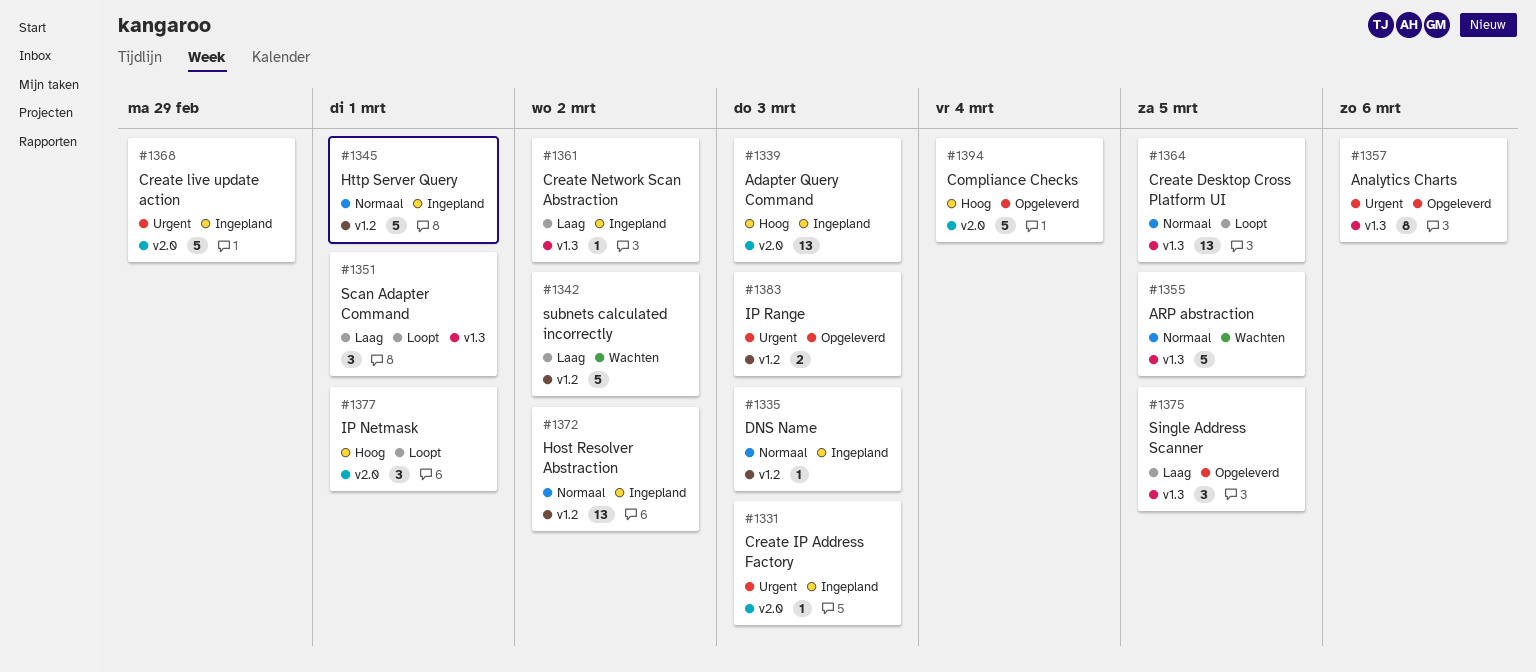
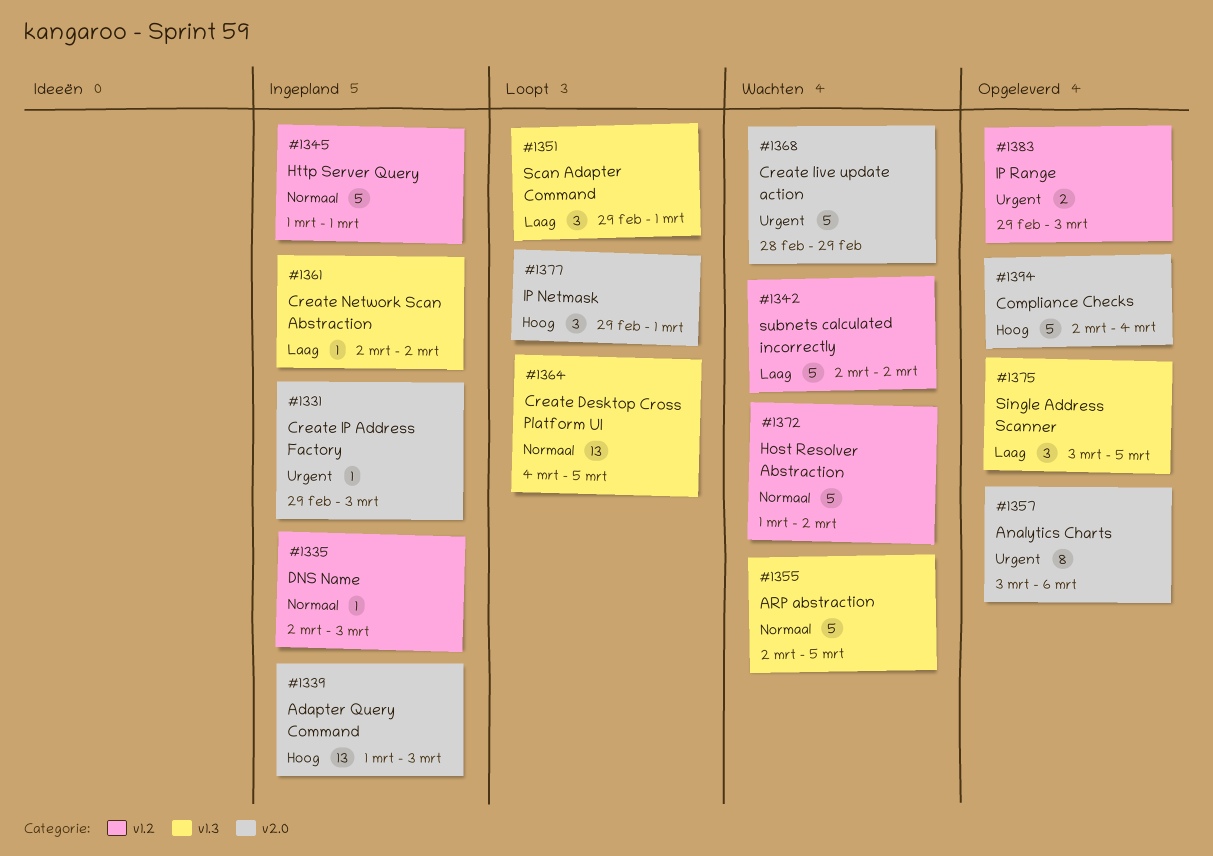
#1357, label: v1.3 -> v2.0
#1368, status: Ingepland -> Wachten
#1372, status: Ingepland -> Wachten
#1372, estimate: 13 -> 5

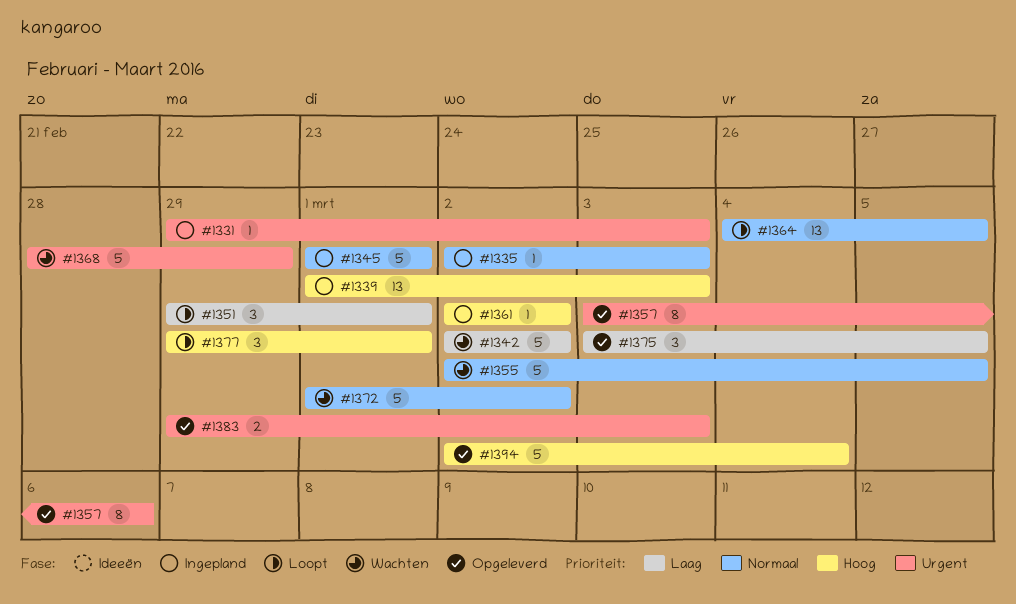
#1361, priority: Laag -> Hoog

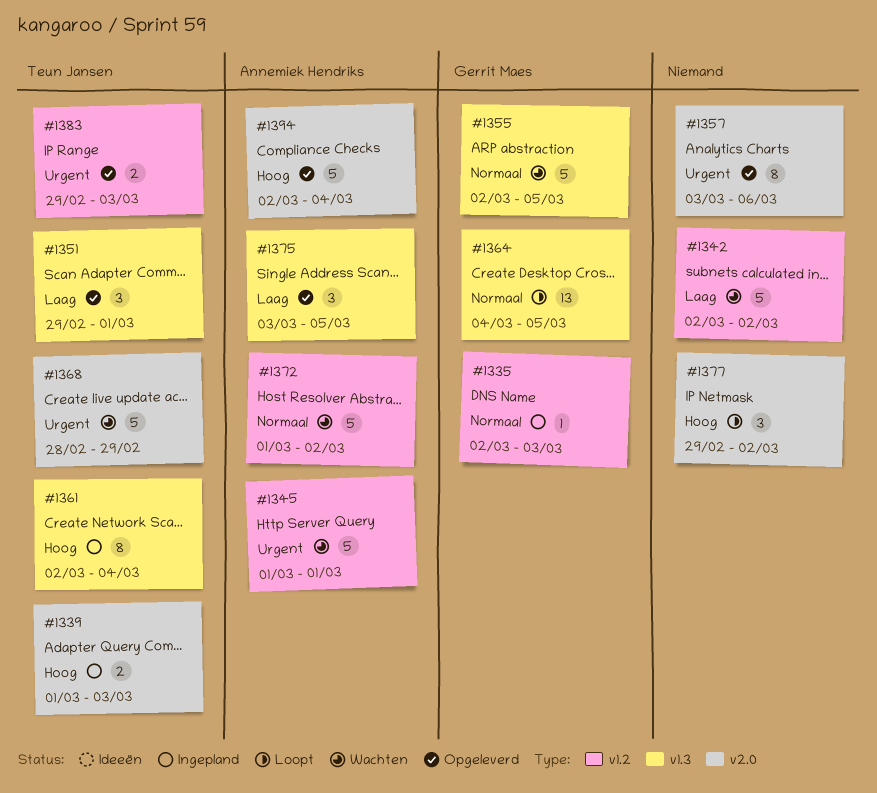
#1331: present -> none
#1339, estimate: 13 -> 2
#1345, status: Ingepland -> Wachten
#1345, priority: Normaal -> Urgent
#1351, status: Loopt -> Opgeleverd
#1361, estimate: 1 -> 8
#1361, due: Mar 2 -> Mar 4
#1377, due: Mar 1 -> Mar 2

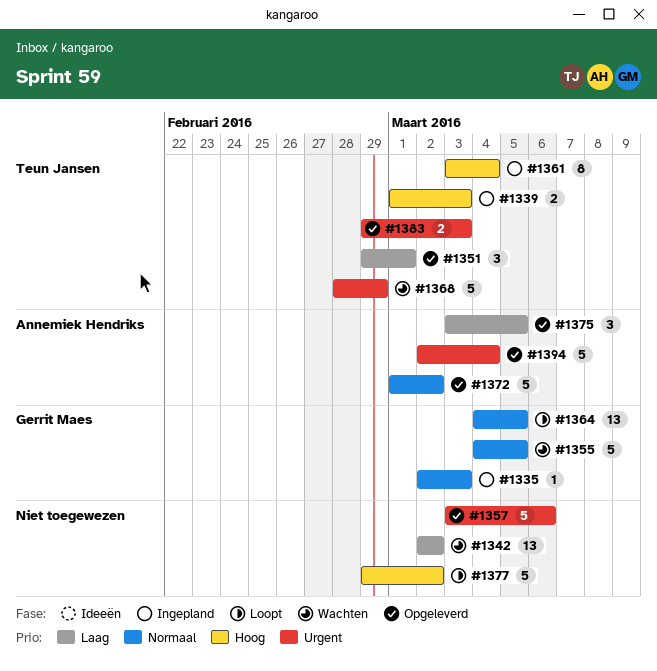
#1342, estimate: 5 -> 13
#1345: present -> none
#1355, start: Mar 2 -> Mar 4
#1357, estimate: 8 -> 5
#1361, start: Mar 2 -> Mar 3
#1372, status: Wachten -> Opgeleverd
#1377, estimate: 3 -> 5
#1394, priority: Hoog -> Urgent

